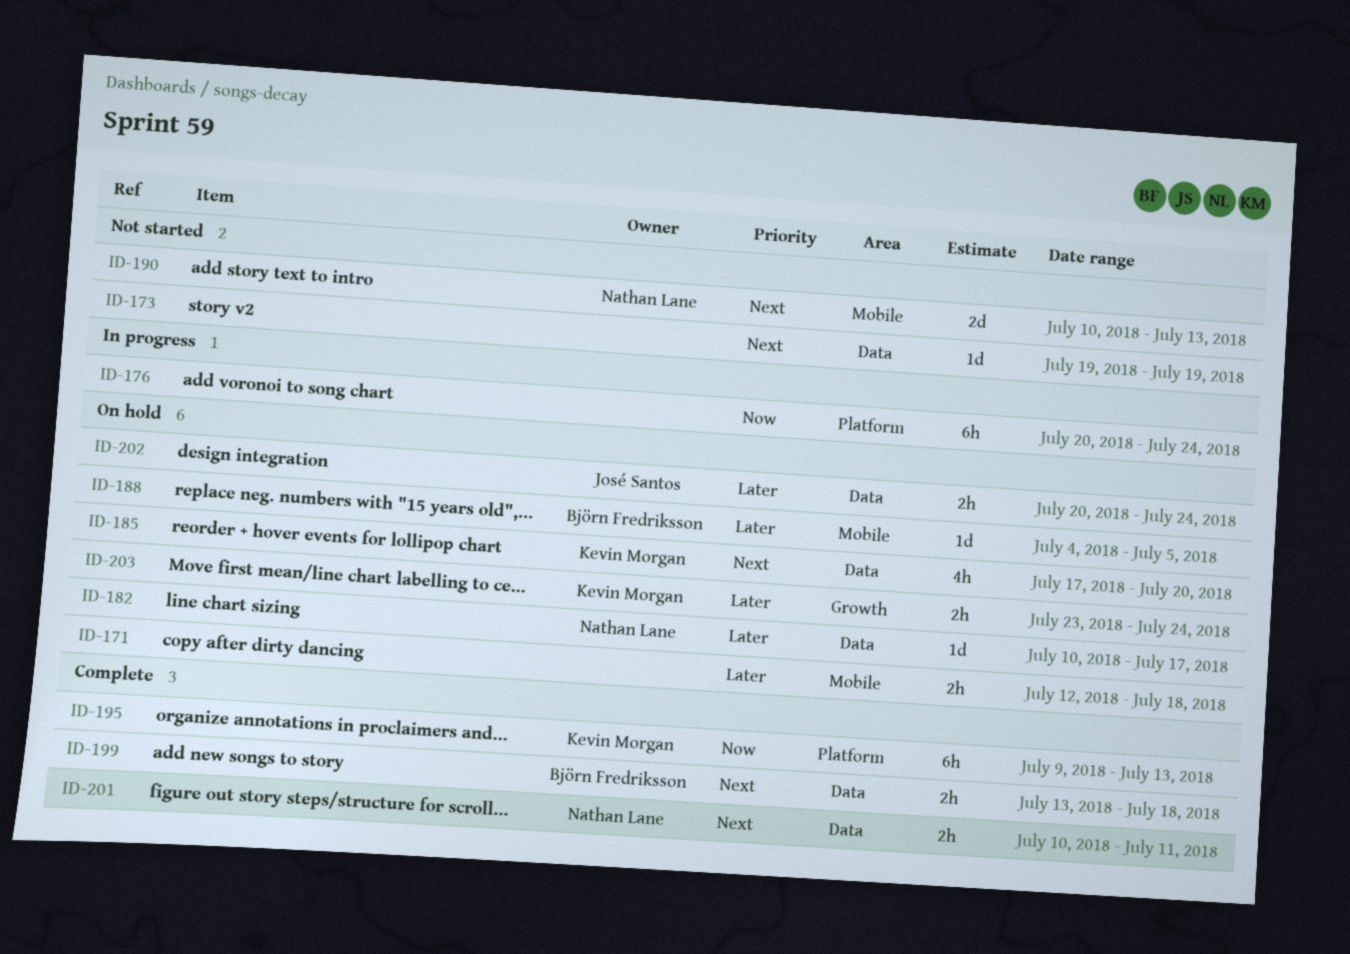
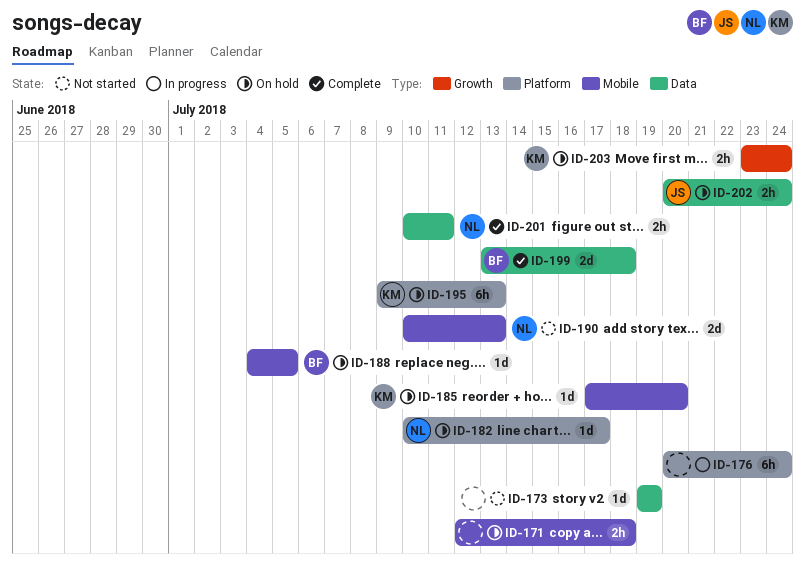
ID-182, label: Data -> Platform
ID-185, label: Data -> Mobile
ID-185, estimate: 4h -> 1d
ID-195, status: Complete -> On hold
ID-199, estimate: 2h -> 2d

